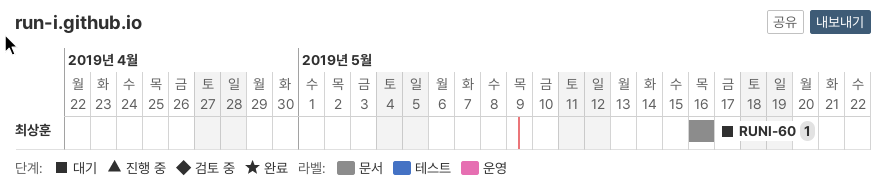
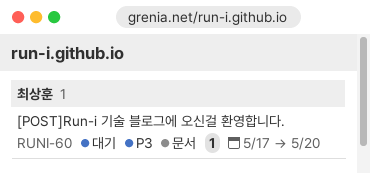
RUNI-60, start: May 16 -> May 17
RUNI-60, due: May 16 -> May 20

